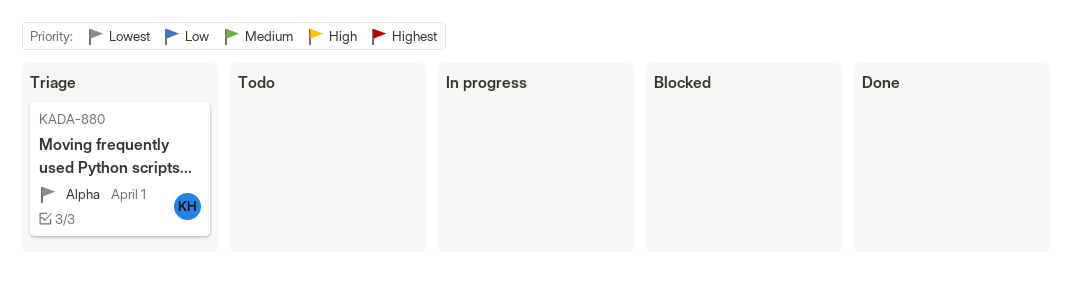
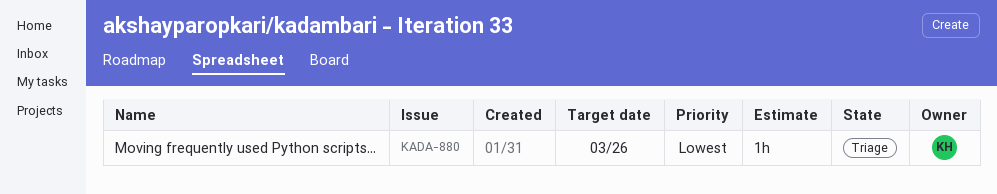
KADA-880, due: Apr 1 -> Mar 26

